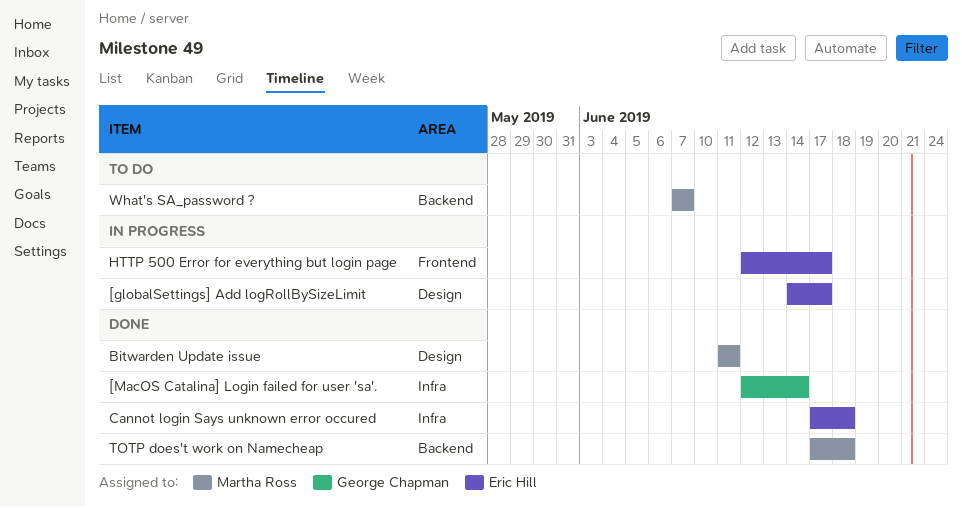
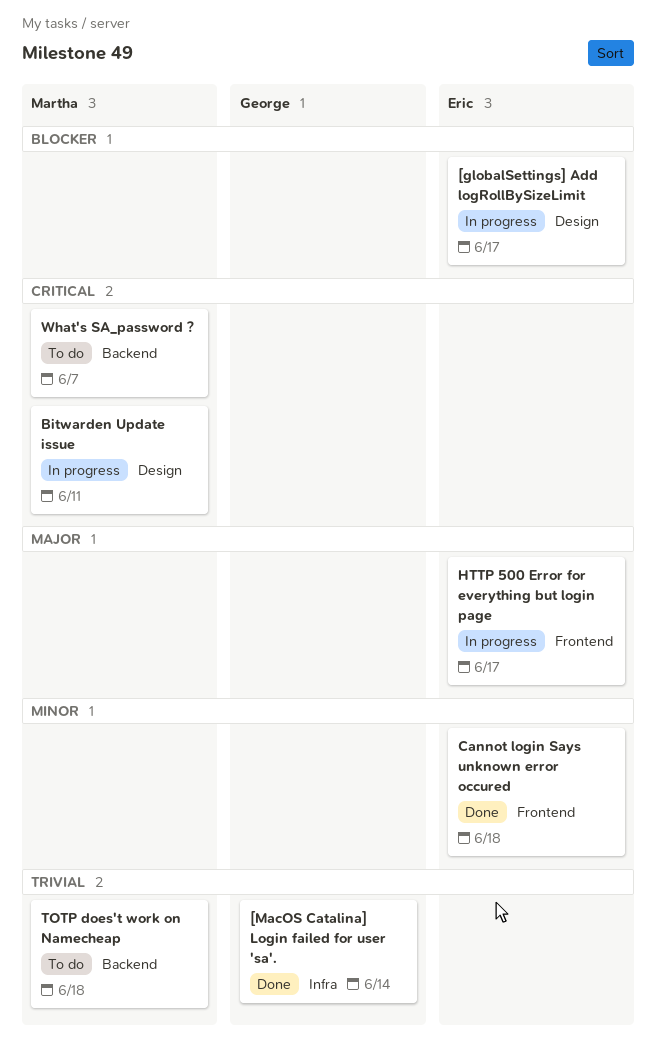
Bitwarden Update issue, status: Done -> In progress
Cannot login Says unknown error occured, label: Infra -> Frontend
TOTP does't work on Namecheap, status: Done -> To do

